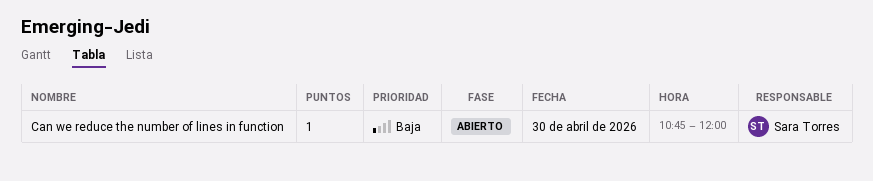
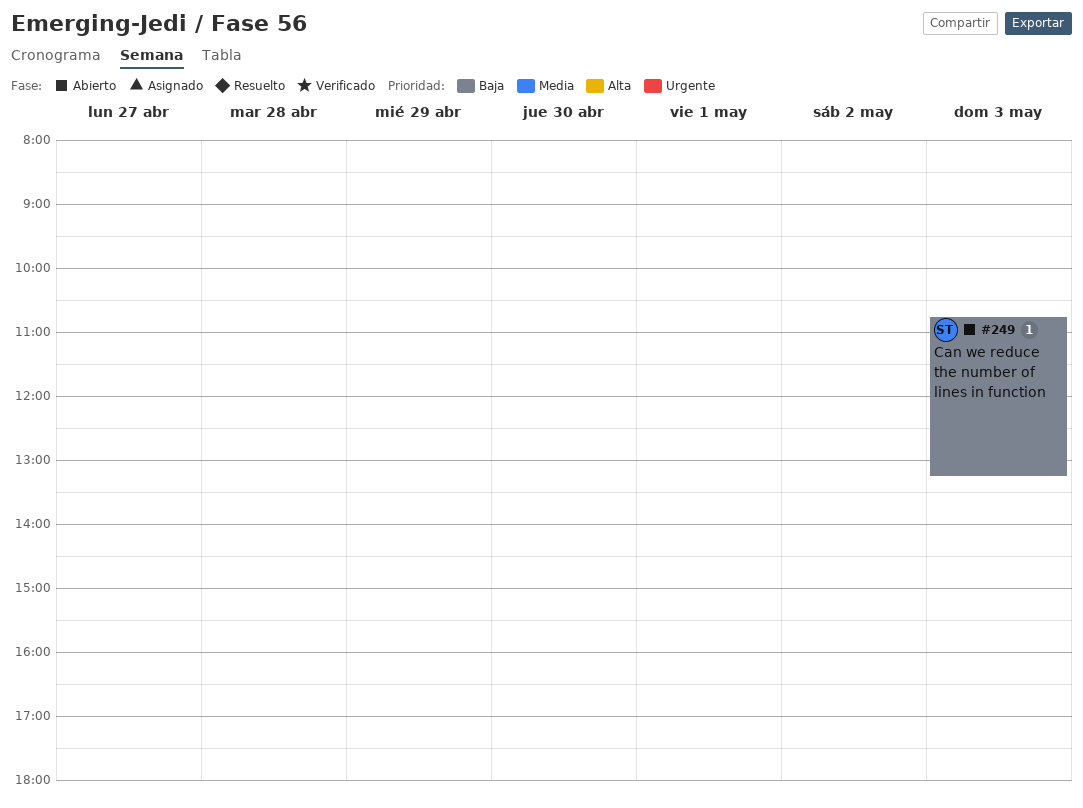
Can we reduce the number of lines in function, day: Apr 30 -> May 3
Can we reduce the number of lines in function, ends: 12:00 -> 13:15

